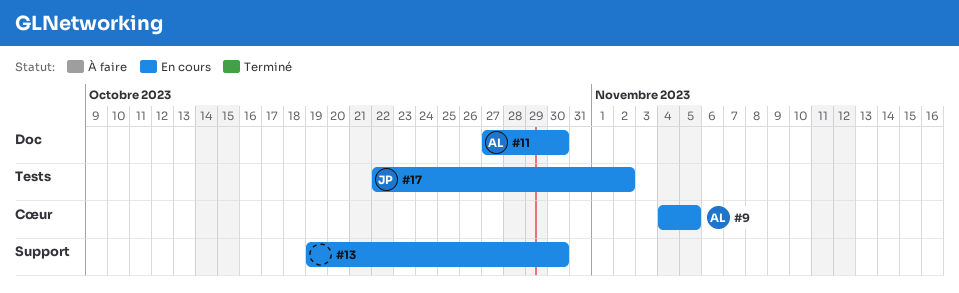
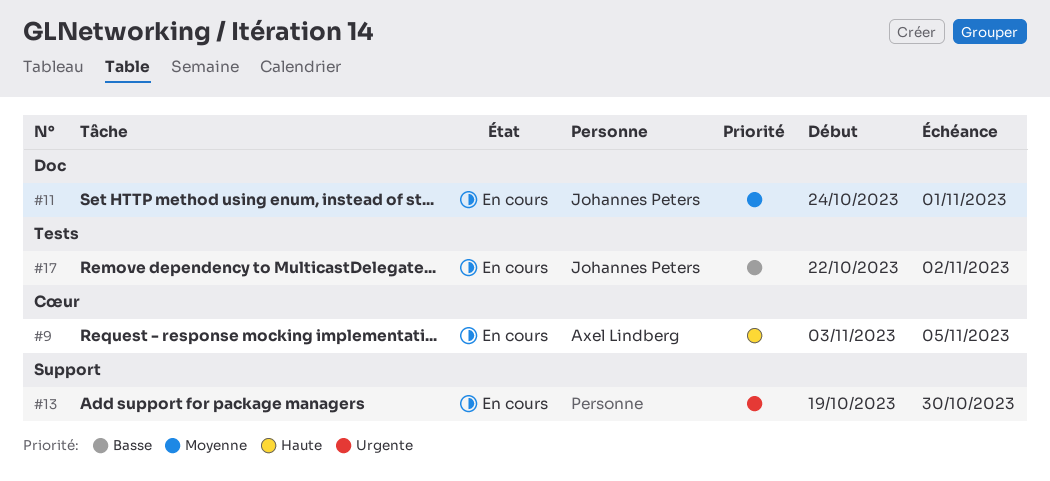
#9, start: Nov 4 -> Nov 3
#11, owner: Axel Lindberg -> Johannes Peters
#11, start: Oct 27 -> Oct 24
#11, due: Oct 30 -> Nov 1

